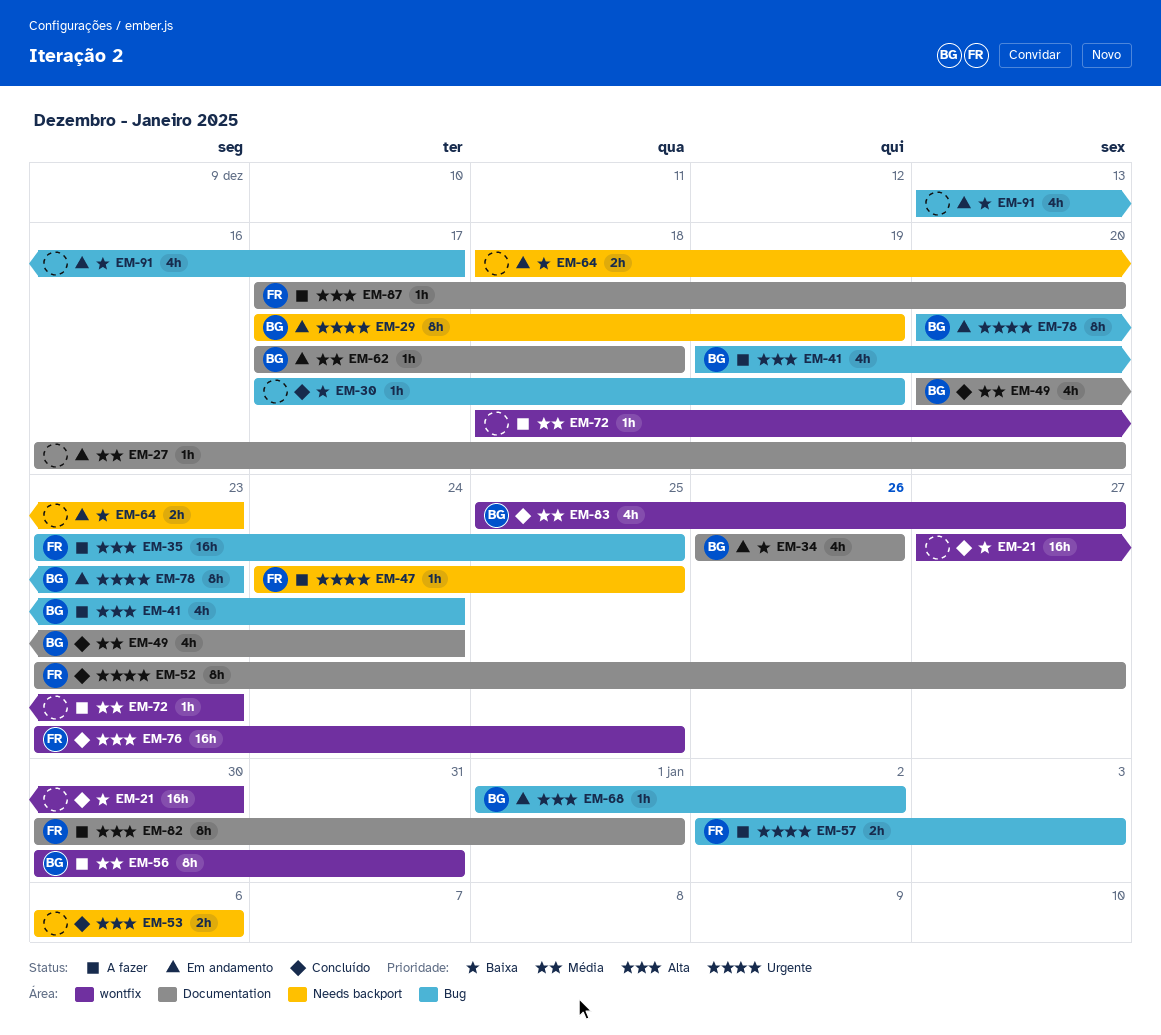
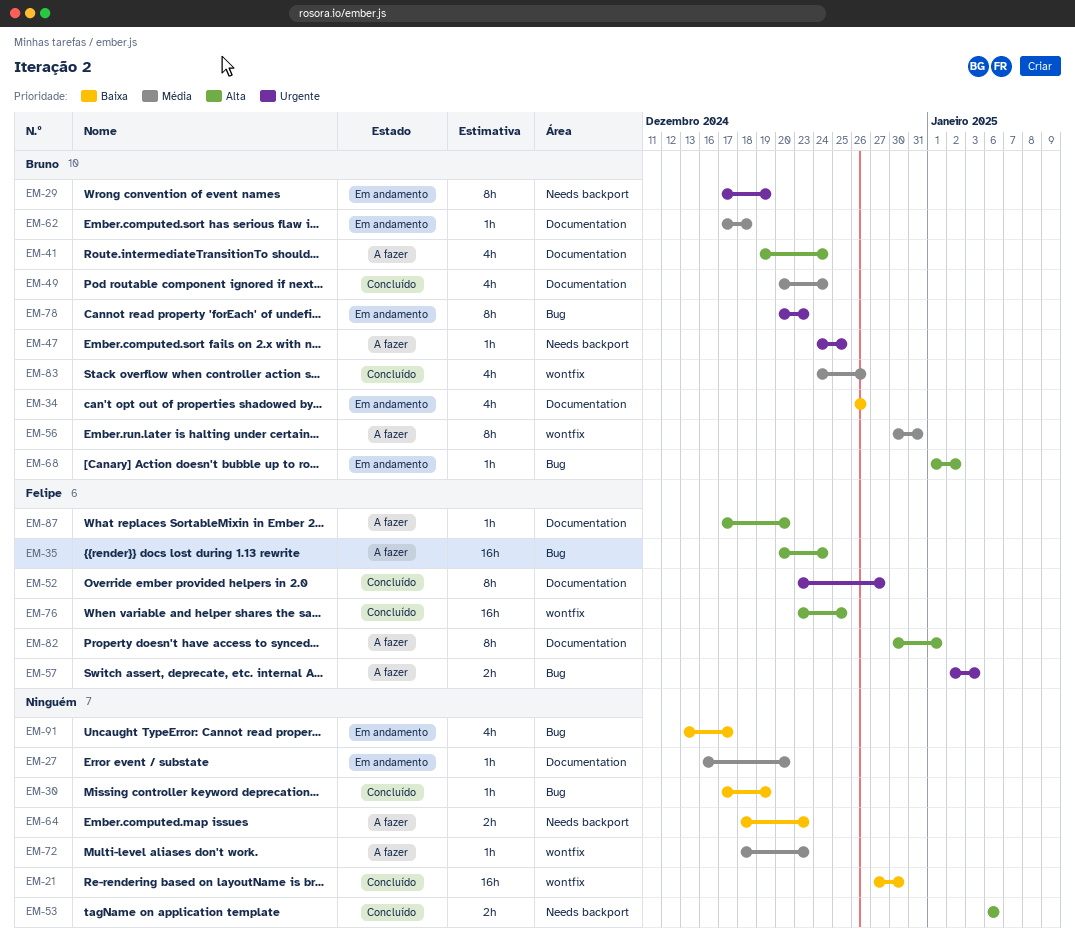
EM-35, start: Dec 23 -> Dec 20
EM-35, due: Dec 25 -> Dec 24
EM-41, label: Bug -> Documentation
EM-47, owner: Felipe -> Bruno
EM-64, status: Em andamento -> A fazer
EM-83, start: Dec 25 -> Dec 24
EM-83, due: Dec 27 -> Dec 26

